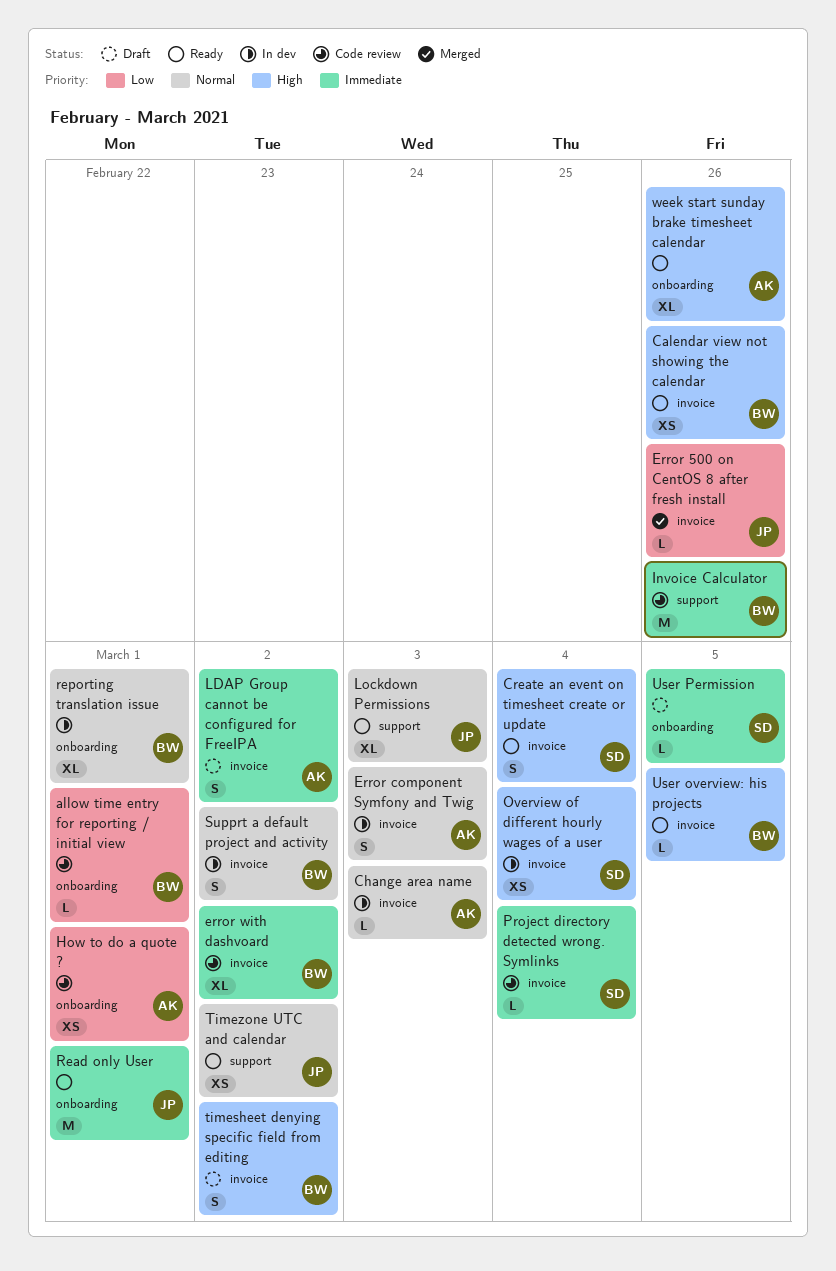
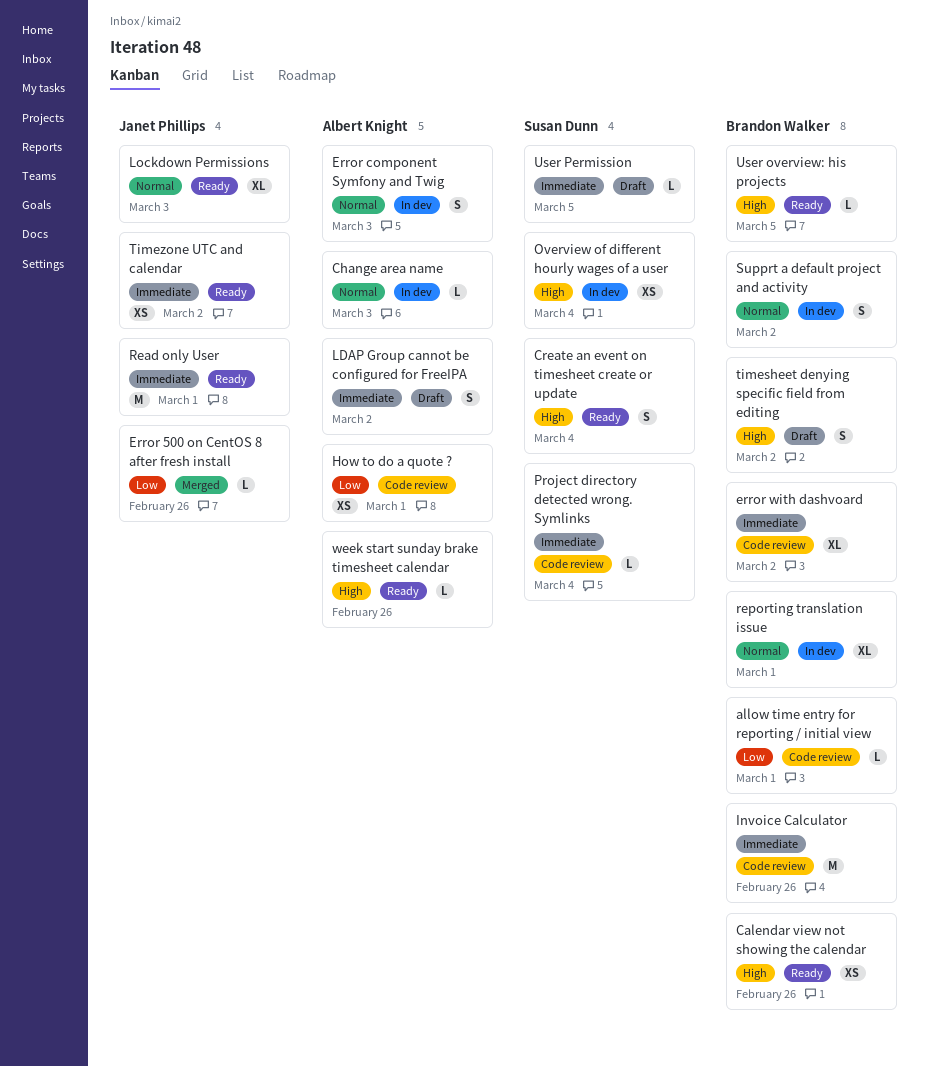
Timezone UTC and calendar, priority: Normal -> Immediate
week start sunday brake timesheet calendar, estimate: XL -> L

